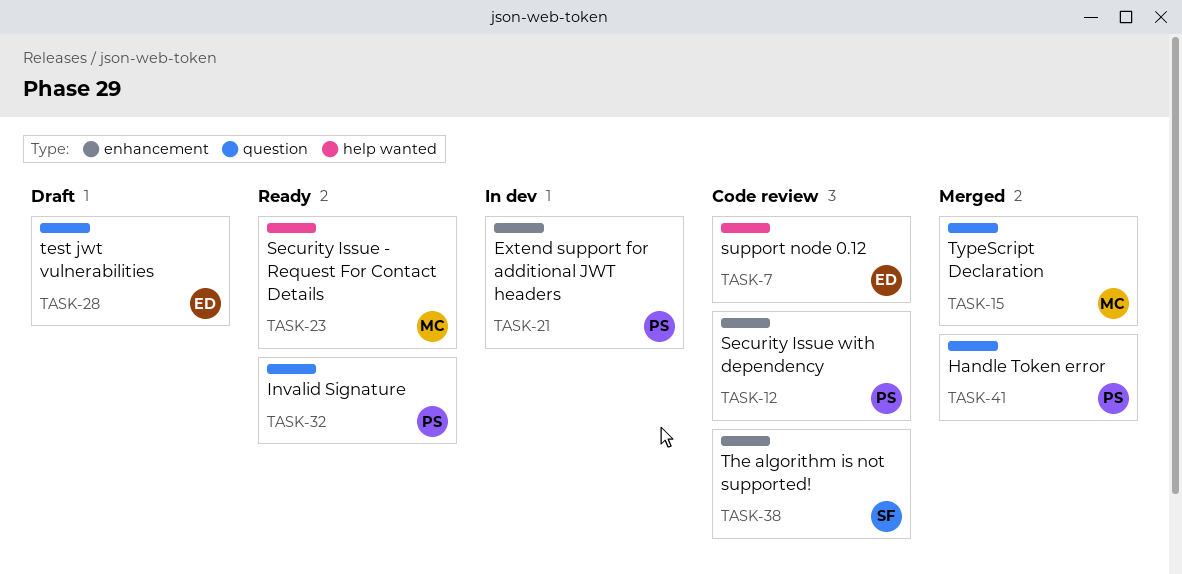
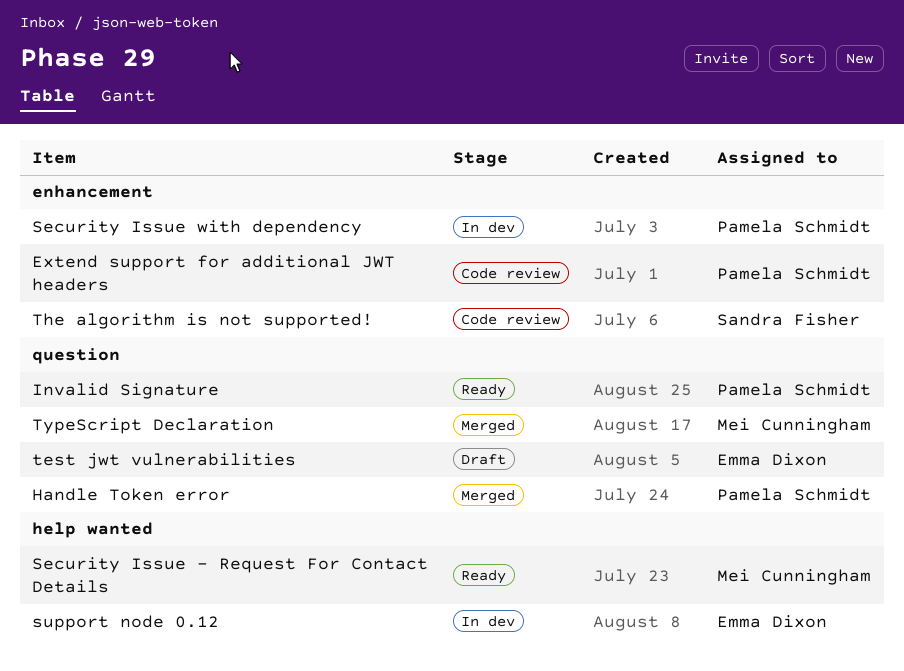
Extend support for additional JWT headers, status: In dev -> Code review
Security Issue with dependency, status: Code review -> In dev
support node 0.12, status: Code review -> In dev

